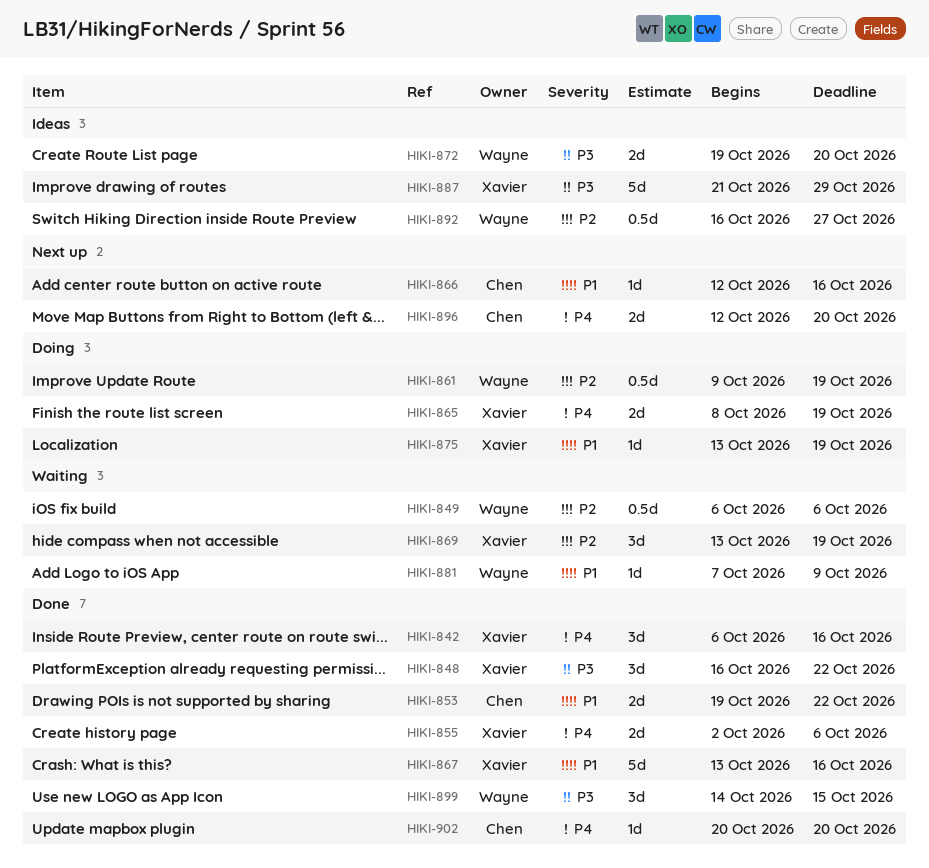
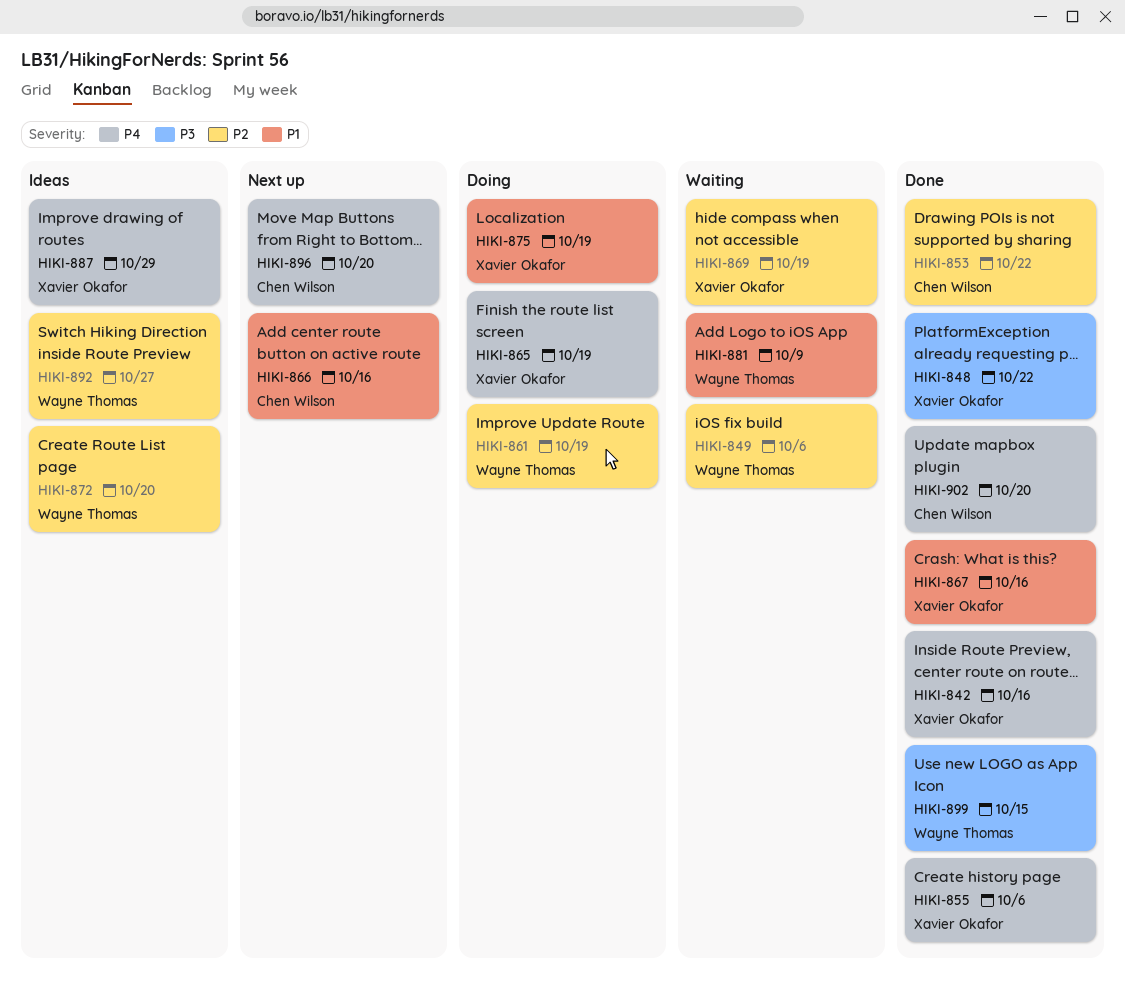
HIKI-853, priority: P1 -> P2
HIKI-872, priority: P3 -> P2
HIKI-887, priority: P3 -> P4

